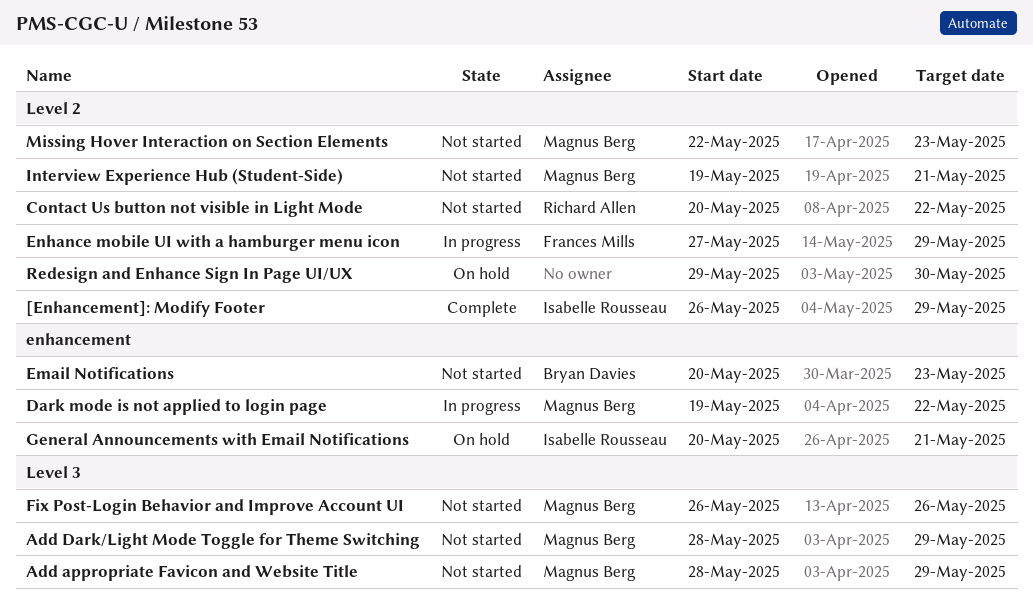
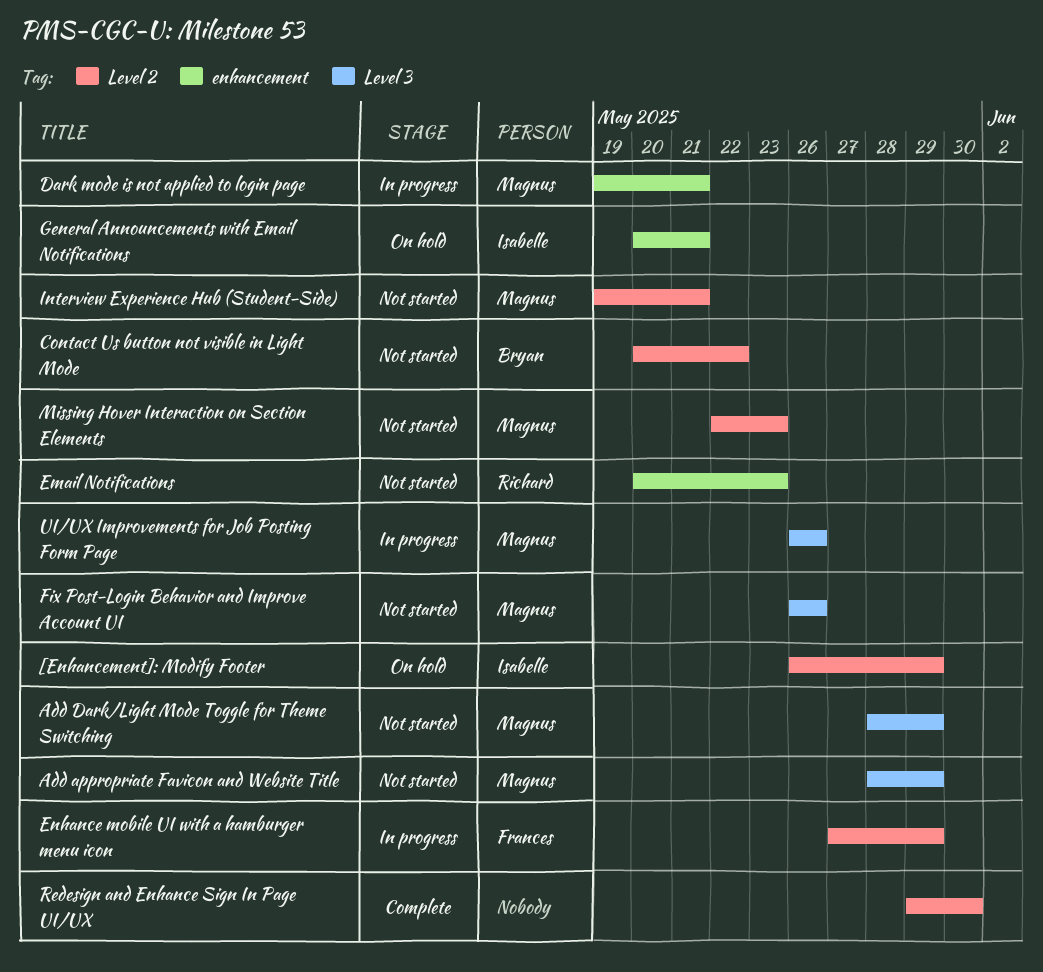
[Enhancement]: Modify Footer, status: Complete -> On hold
Contact Us button not visible in Light Mode, owner: Richard Allen -> Bryan Davies
Dark mode is not applied to login page, due: May 22 -> May 21
Email Notifications, owner: Bryan Davies -> Richard Allen
Redesign and Enhance Sign In Page UI/UX, status: On hold -> Complete
UI/UX Improvements for Job Posting Form Page: none -> present

